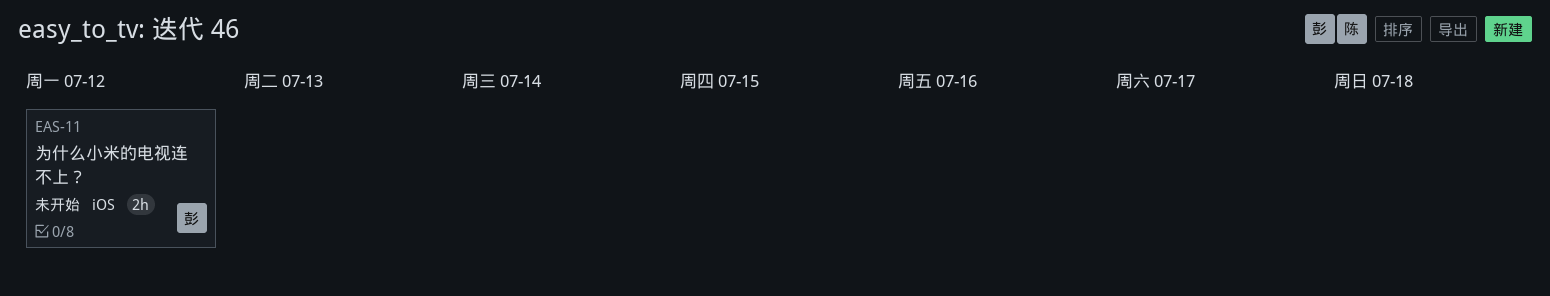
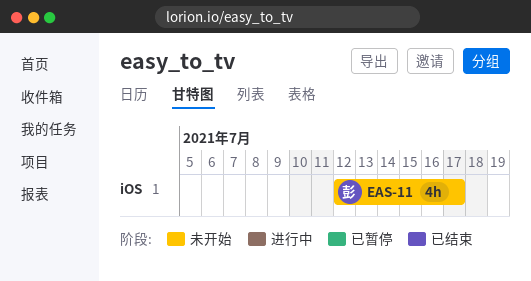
EAS-11, estimate: 2h -> 4h
EAS-11, due: Jul 12 -> Jul 17

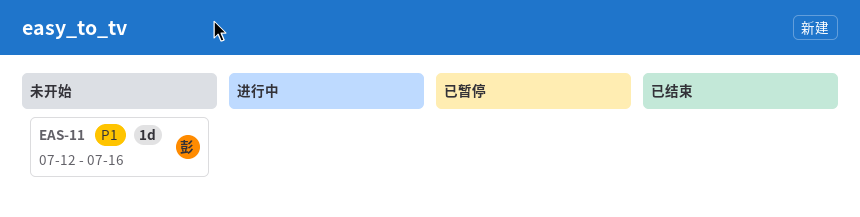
EAS-11, estimate: 4h -> 1d
EAS-11, due: Jul 17 -> Jul 16

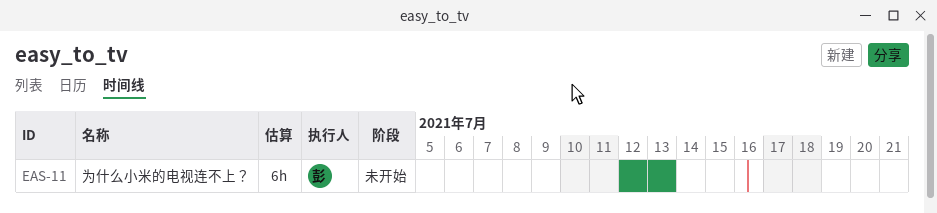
EAS-11, estimate: 1d -> 6h
EAS-11, due: Jul 16 -> Jul 13

